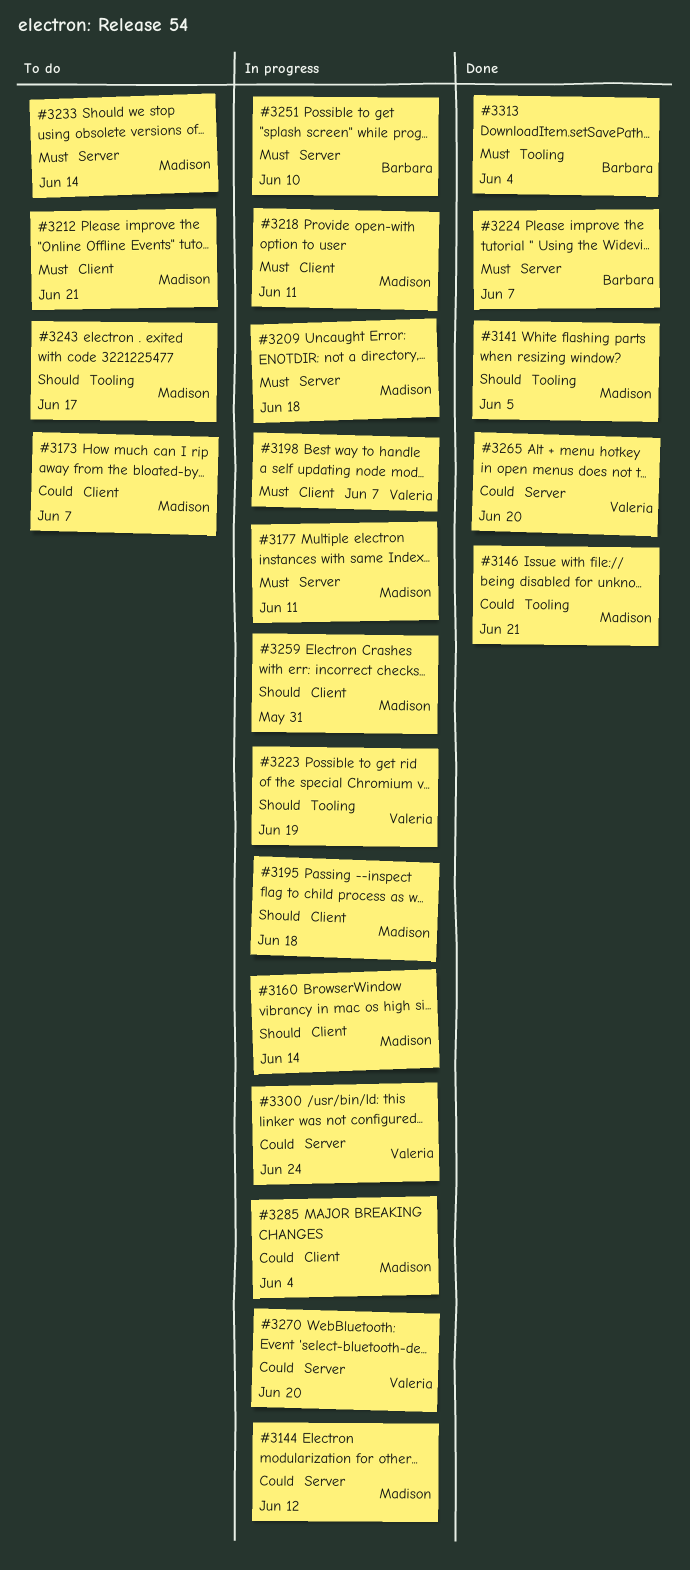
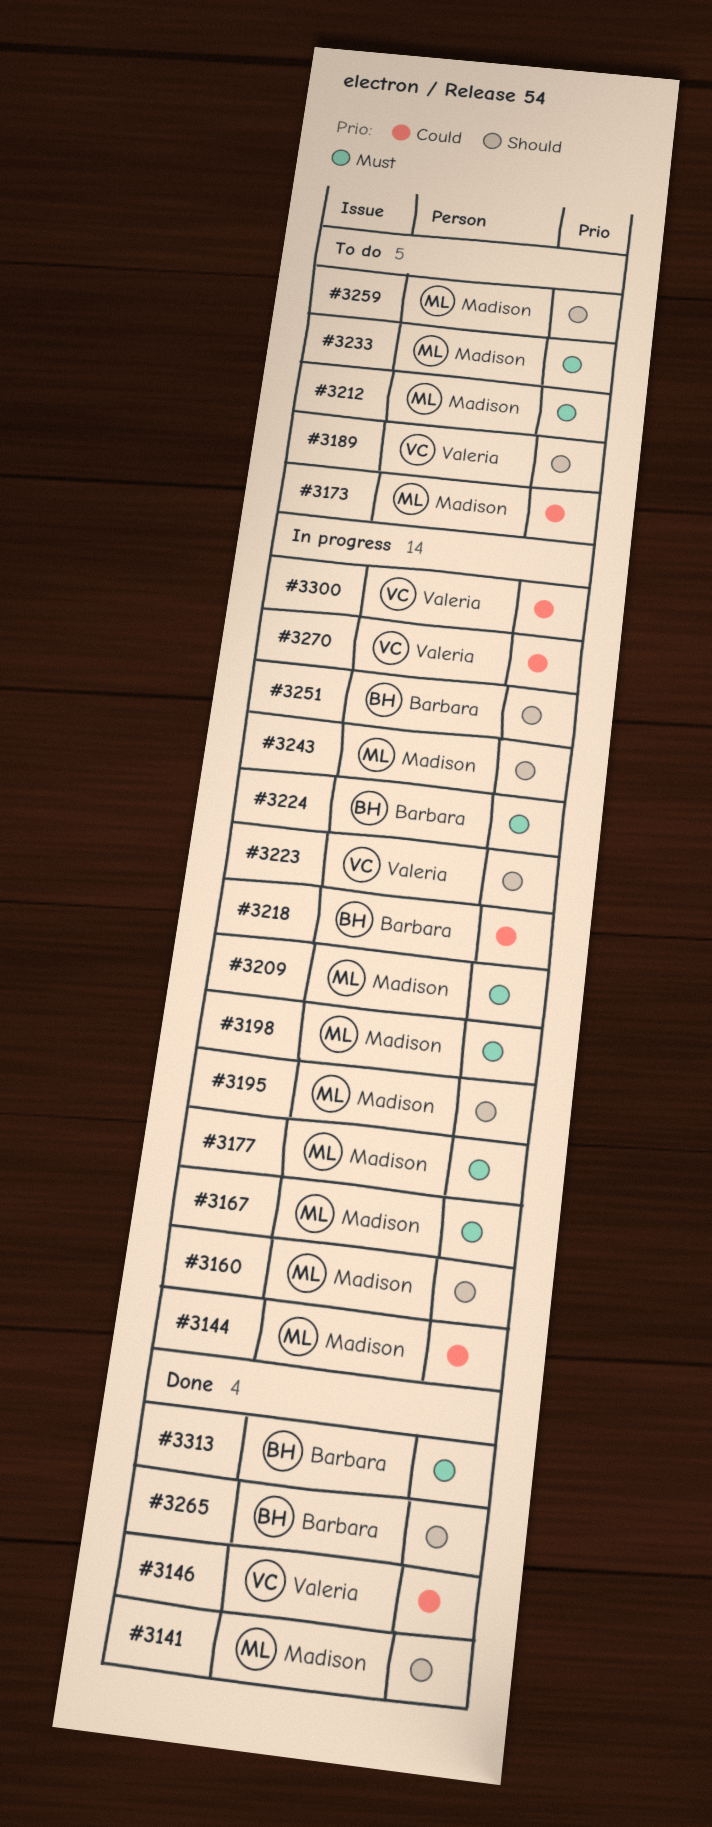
#3146, owner: Madison -> Valeria
#3167: none -> present
#3189: none -> present
#3198, owner: Valeria -> Madison
#3218, owner: Madison -> Barbara
#3218, priority: Must -> Could
#3224, status: Done -> In progress
#3243, status: To do -> In progress
#3251, priority: Must -> Should
#3259, status: In progress -> To do
#3265, owner: Valeria -> Barbara
#3265, priority: Could -> Should
#3285: present -> none

